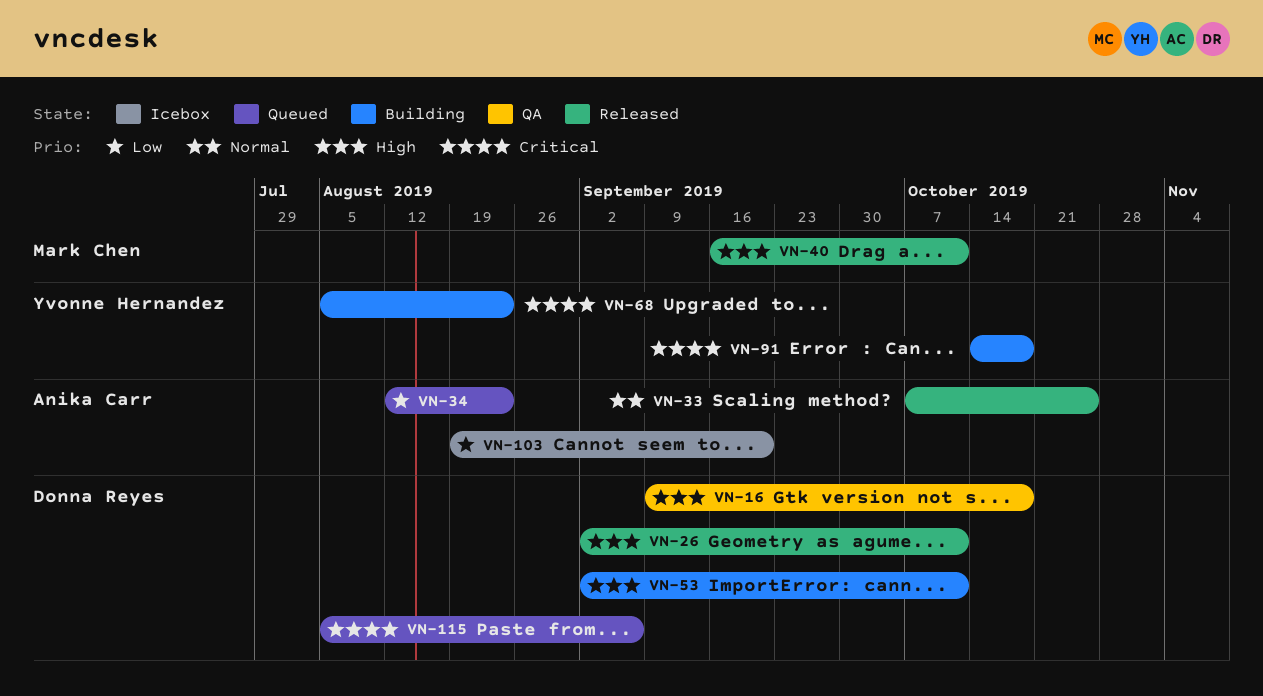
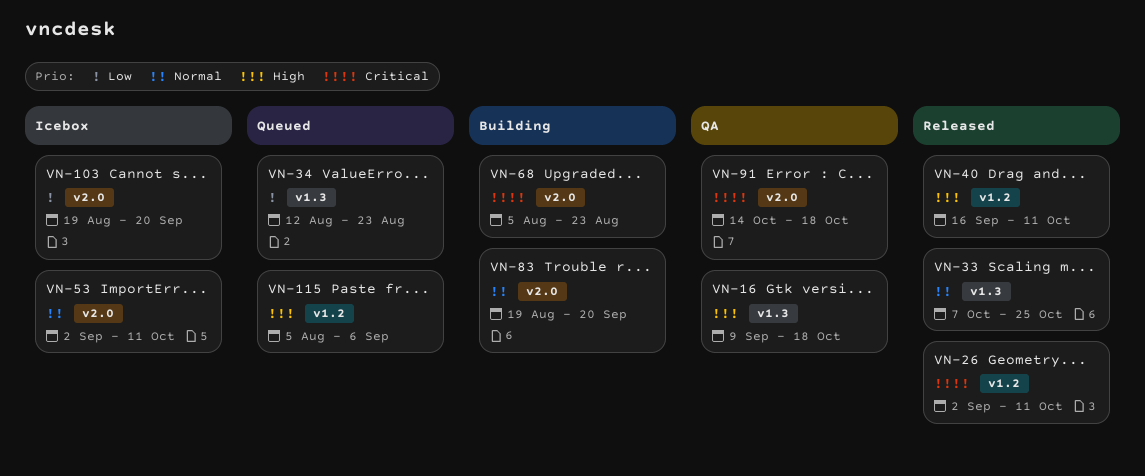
VN-26, priority: High -> Critical
VN-53, status: Building -> Icebox
VN-53, priority: High -> Normal
VN-83: none -> present
VN-91, status: Building -> QA
VN-115, priority: Critical -> High

